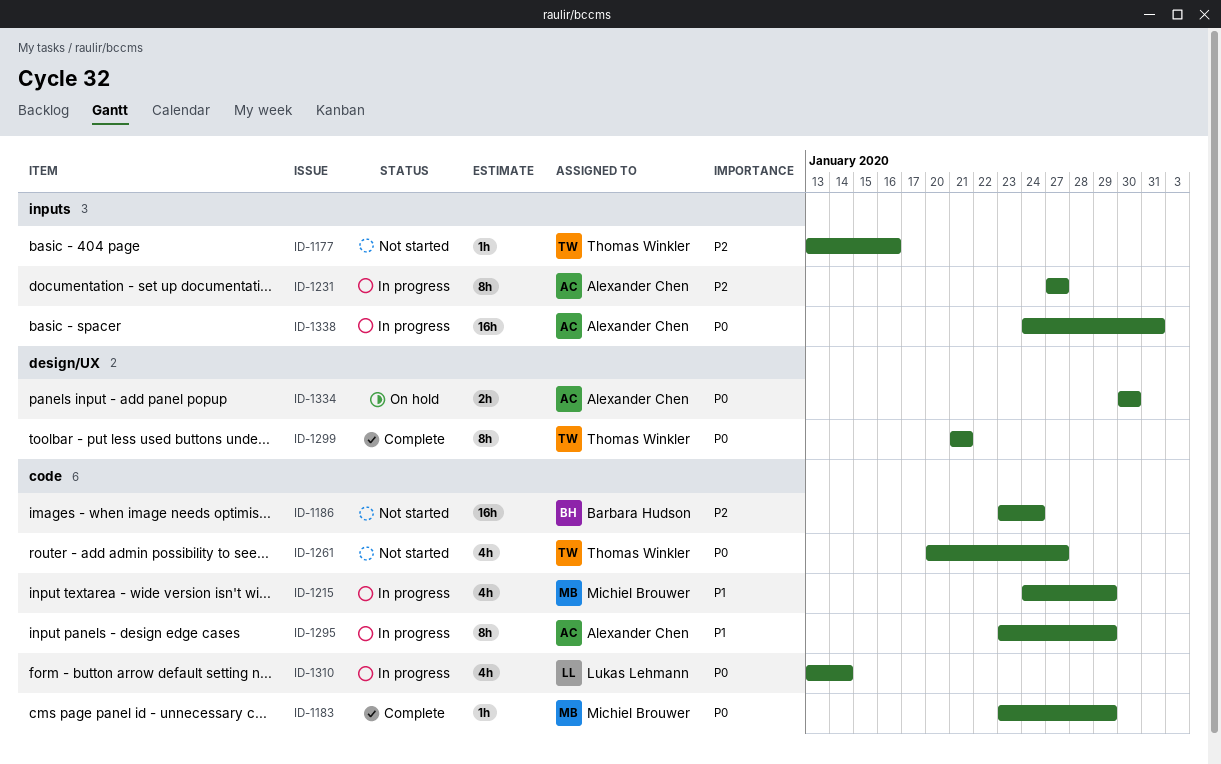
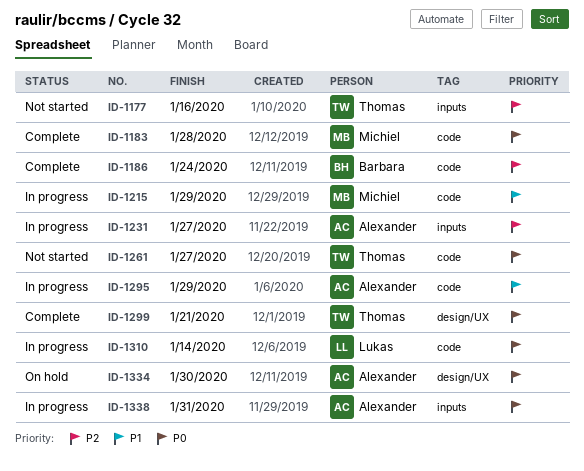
ID-1183, due: Jan 29 -> Jan 28
ID-1186, status: Not started -> Complete

